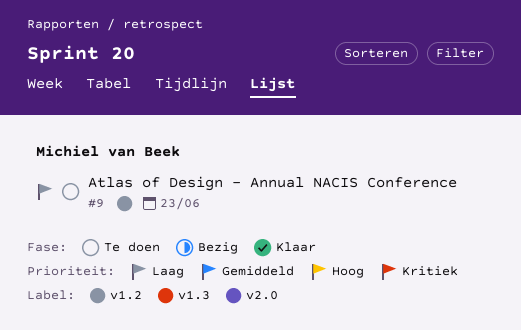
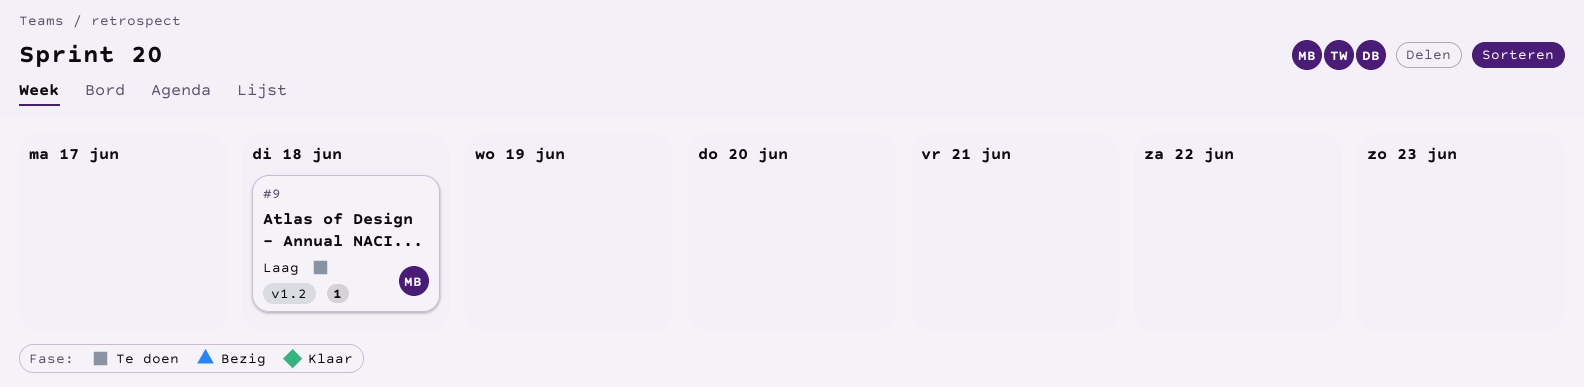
#9, due: Jun 23 -> Jun 18

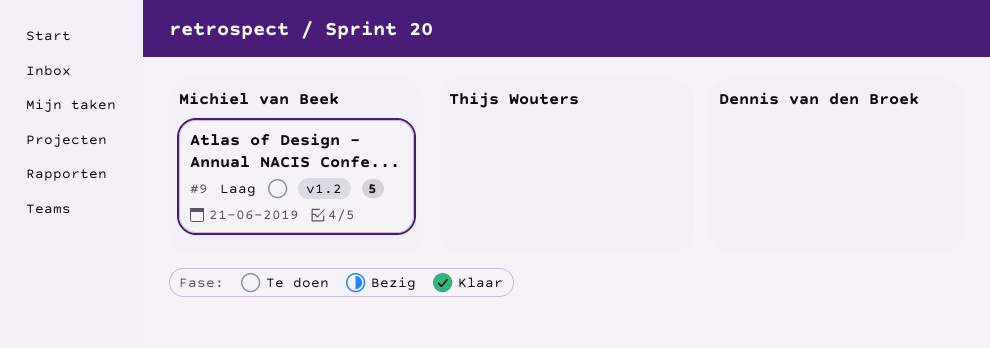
#9, estimate: 1 -> 5
#9, due: Jun 18 -> Jun 21

